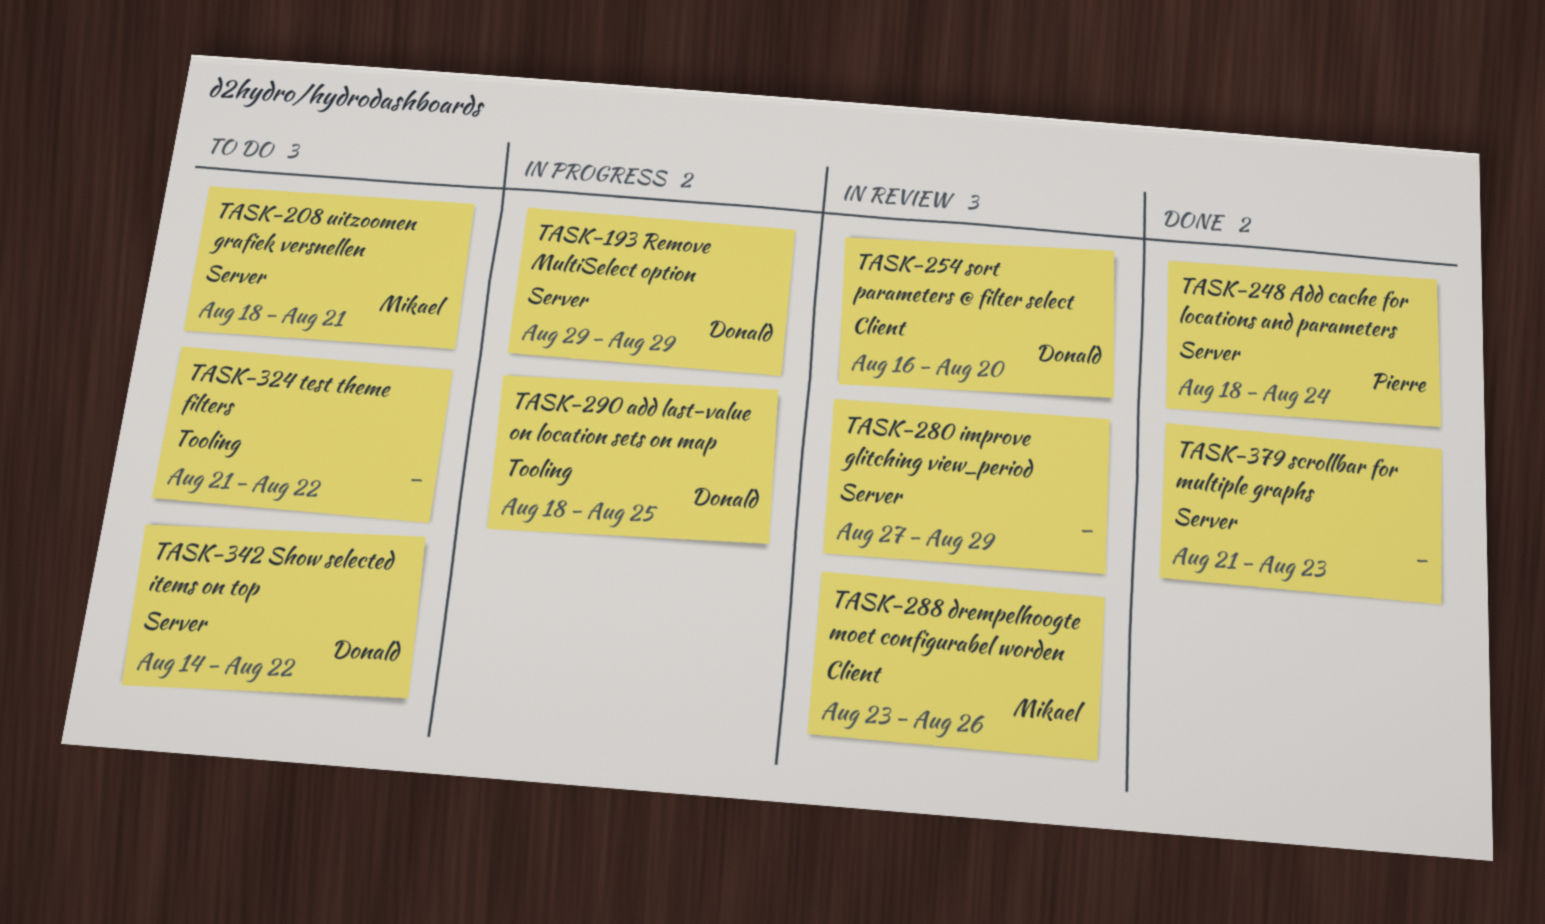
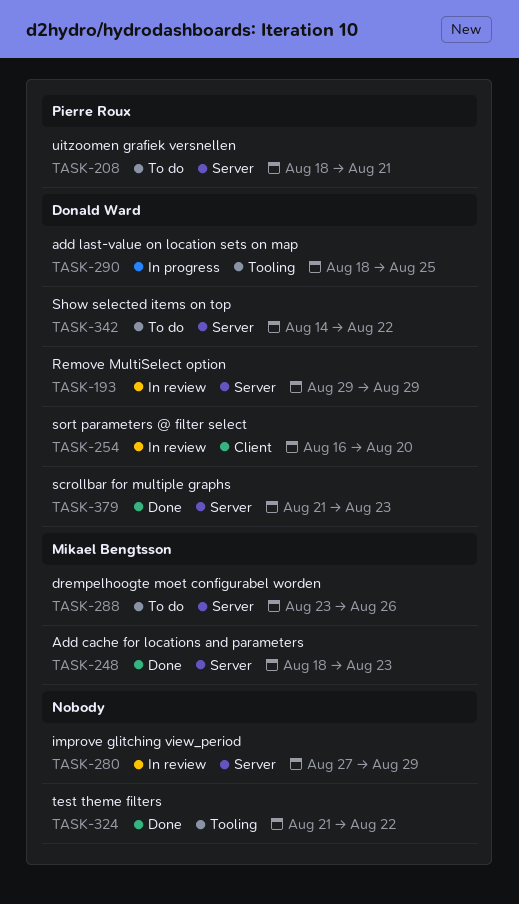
TASK-193, status: In progress -> In review
TASK-208, owner: Mikael Bengtsson -> Pierre Roux
TASK-248, owner: Pierre Roux -> Mikael Bengtsson
TASK-248, due: Aug 24 -> Aug 23
TASK-288, status: In review -> To do
TASK-288, label: Client -> Server
TASK-324, status: To do -> Done
TASK-379, owner: none -> Donald Ward

